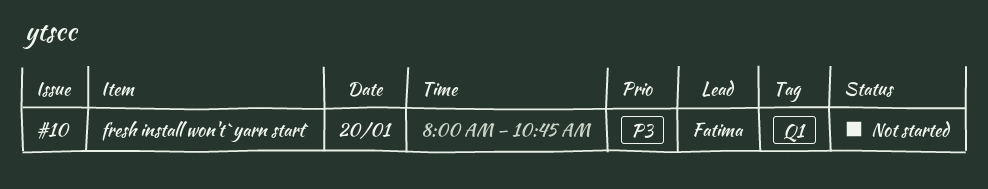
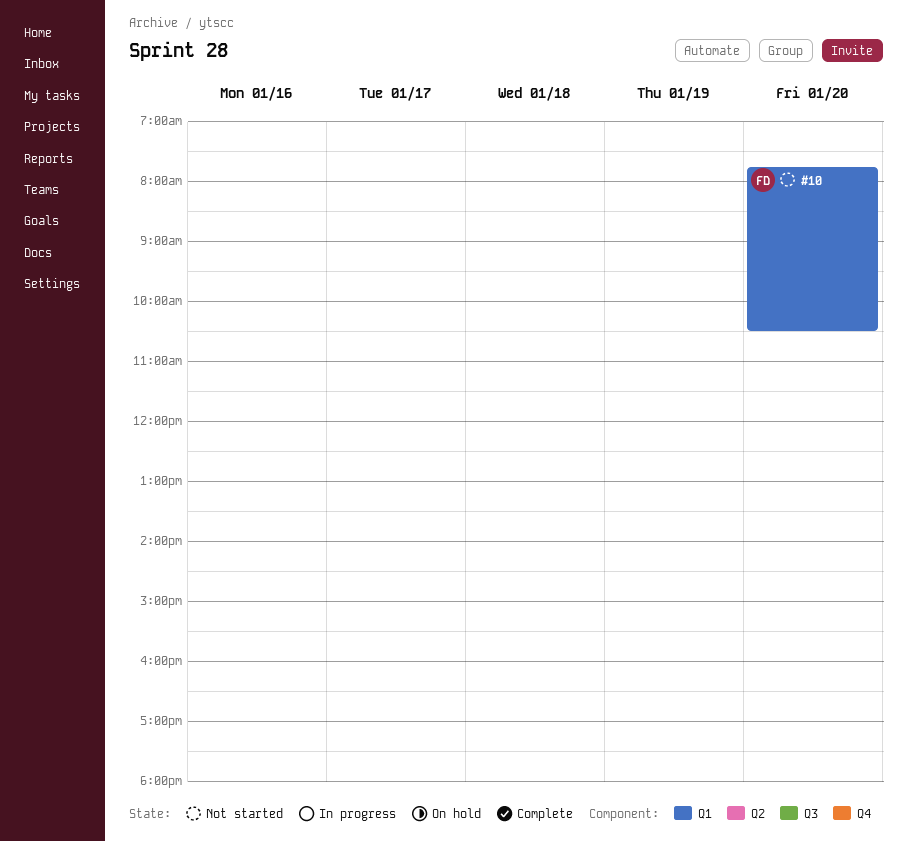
#10, begins: 08:00 -> 07:45
#10, ends: 10:45 -> 10:30

